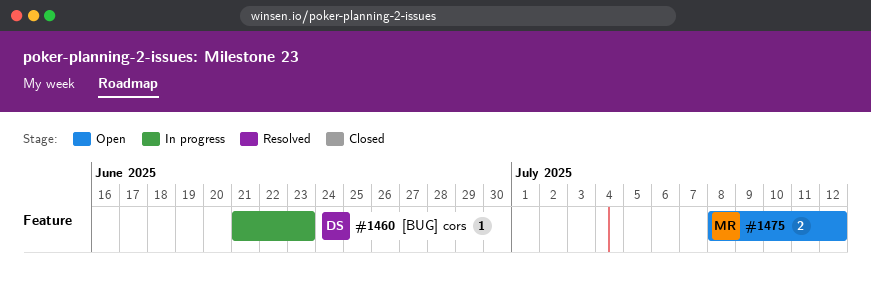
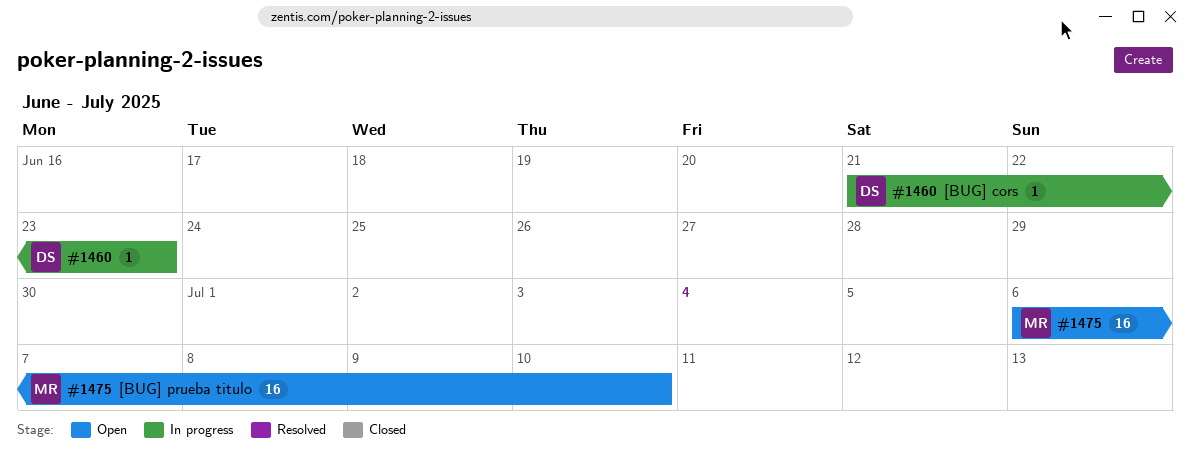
#1475, estimate: 2 -> 16
#1475, start: Jul 8 -> Jul 6
#1475, due: Jul 12 -> Jul 10

